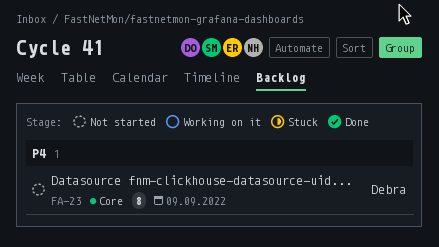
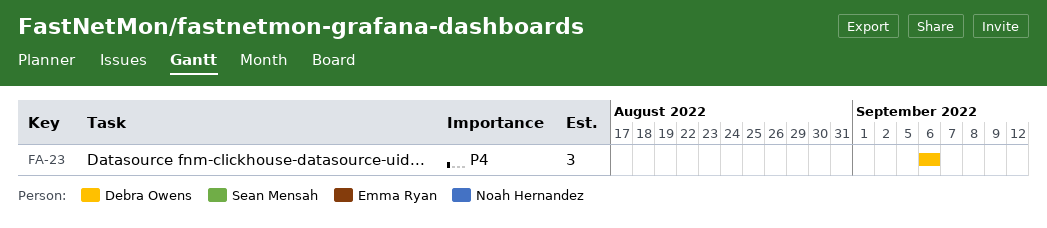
FA-23, estimate: 8 -> 3
FA-23, due: Sep 9 -> Sep 6

